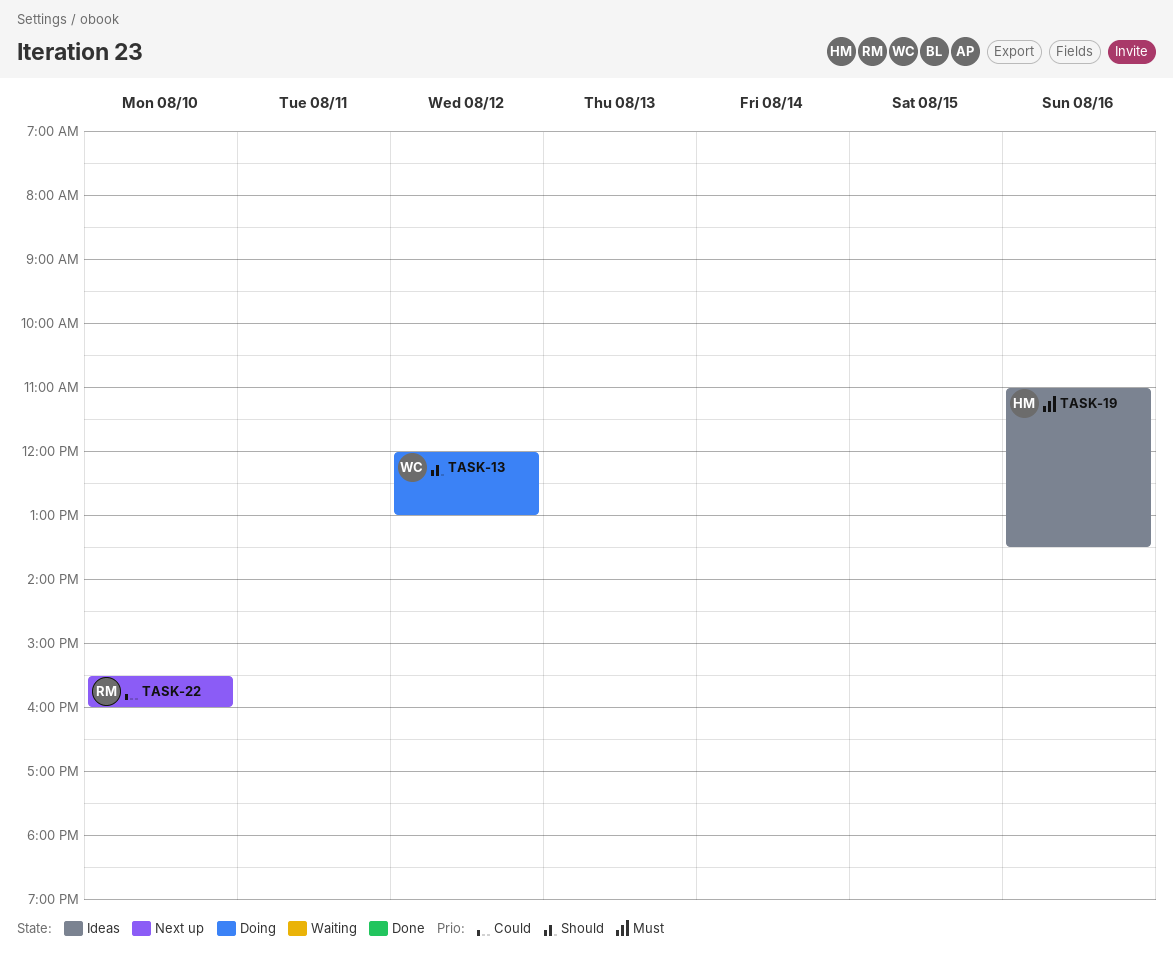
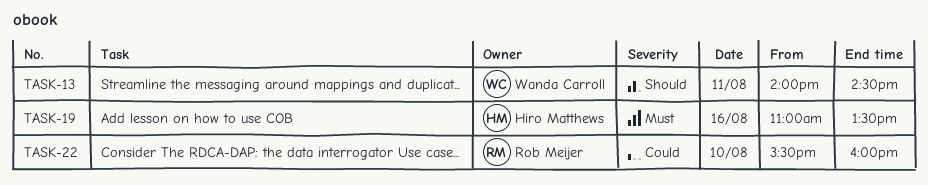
TASK-13, day: Aug 12 -> Aug 11
TASK-13, begins: 12:00 -> 14:00
TASK-13, ends: 13:00 -> 14:30

